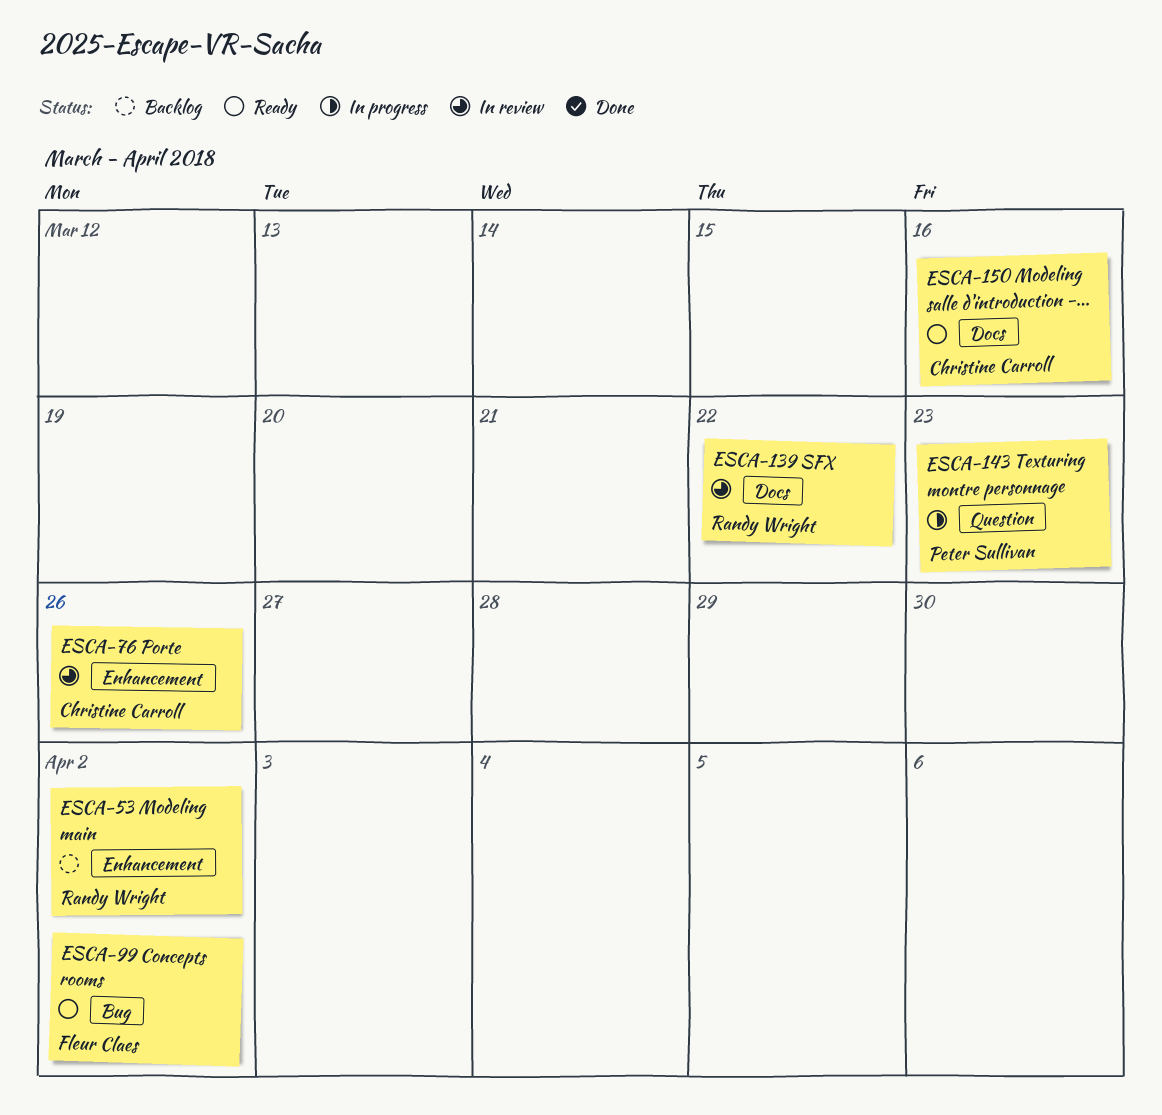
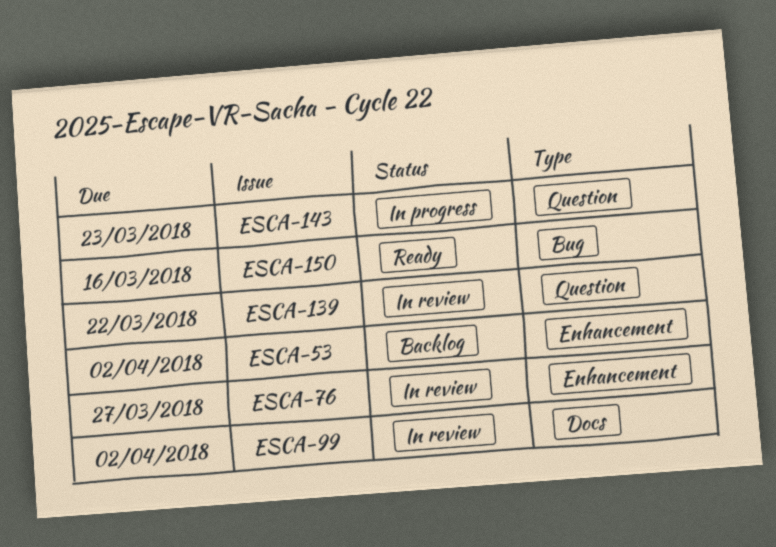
ESCA-76, due: Mar 26 -> Mar 27
ESCA-99, status: Ready -> In review
ESCA-99, label: Bug -> Docs
ESCA-139, label: Docs -> Question
ESCA-150, label: Docs -> Bug

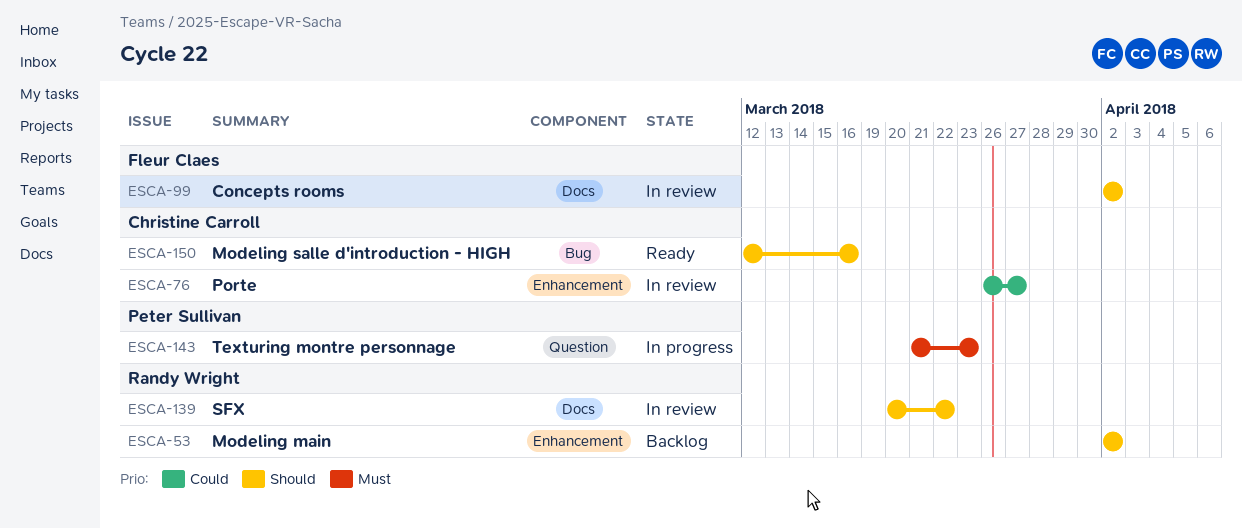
ESCA-139, label: Question -> Docs

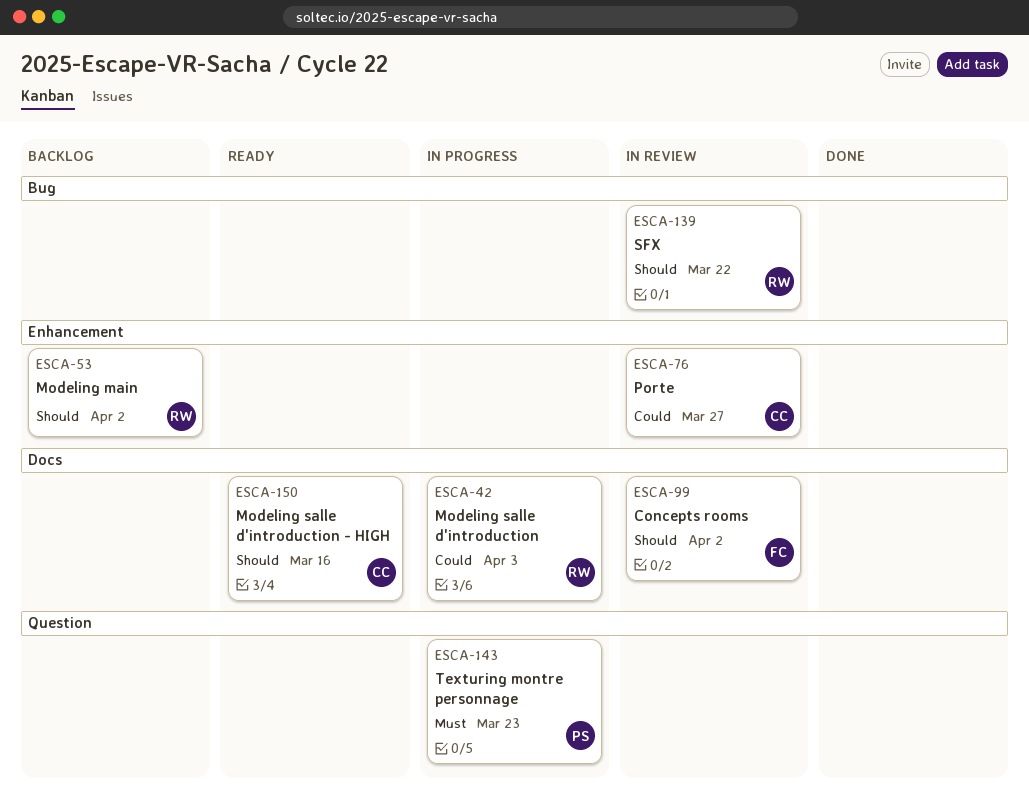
ESCA-42: none -> present
ESCA-139, label: Docs -> Bug
ESCA-150, label: Bug -> Docs

